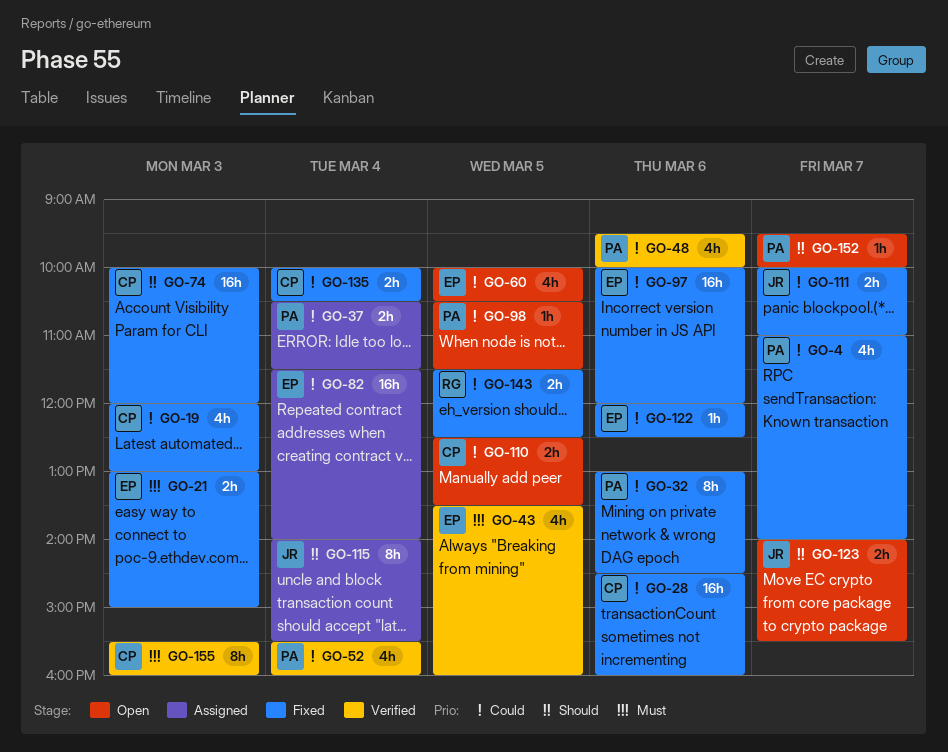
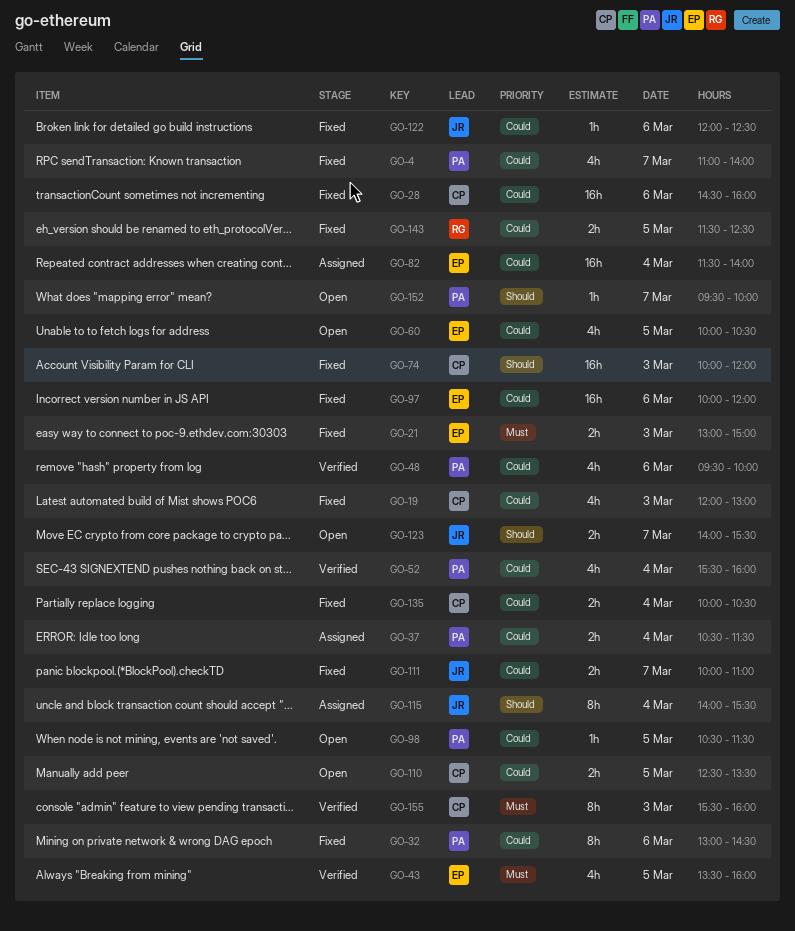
GO-122, owner: EP -> JR

